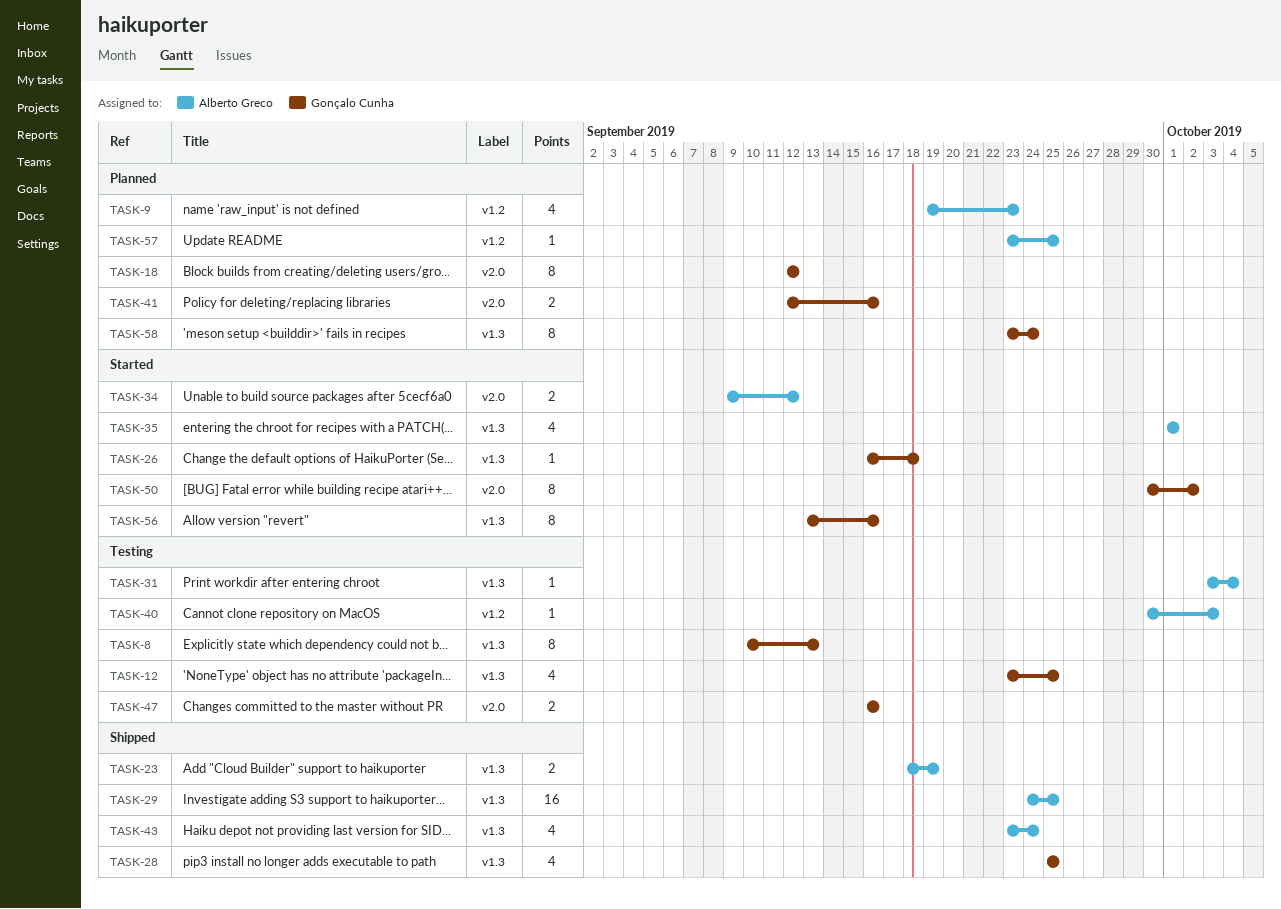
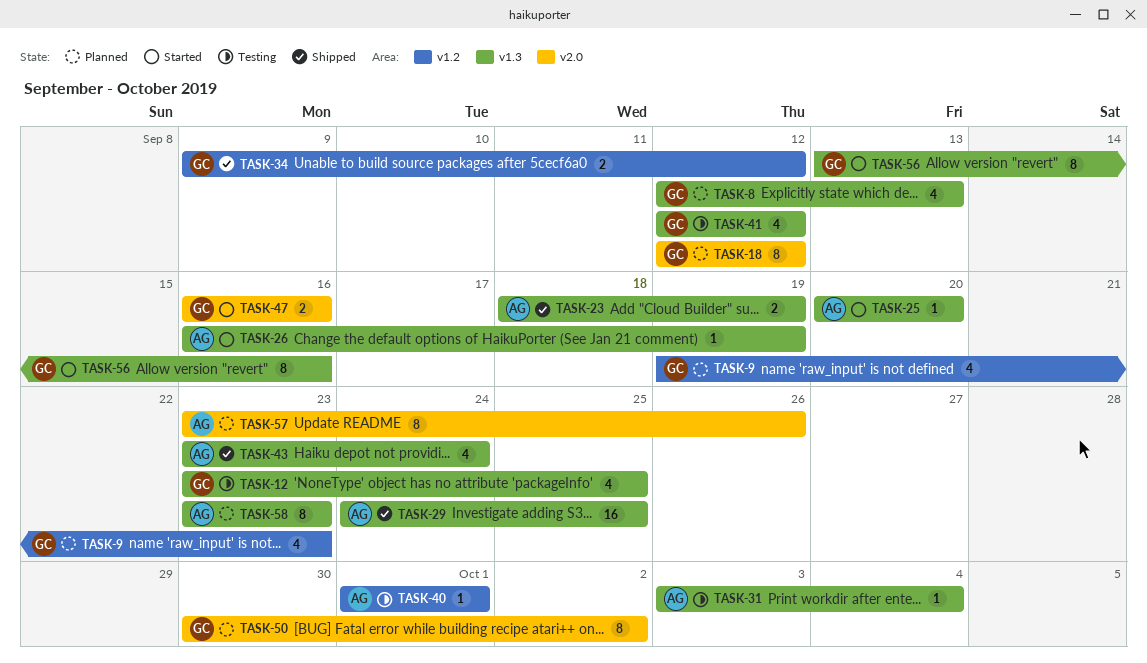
TASK-8, status: Testing -> Planned
TASK-8, estimate: 8 -> 4
TASK-8, start: Sep 10 -> Sep 12
TASK-9, owner: Alberto Greco -> Gonçalo Cunha
TASK-25: none -> present
TASK-26, owner: Gonçalo Cunha -> Alberto Greco
TASK-26, due: Sep 18 -> Sep 19
TASK-28: present -> none
TASK-34, status: Started -> Shipped
TASK-34, owner: Alberto Greco -> Gonçalo Cunha
TASK-34, label: v2.0 -> v1.2
TASK-35: present -> none
TASK-40, start: Sep 30 -> Oct 1
TASK-40, due: Oct 3 -> Oct 1
TASK-41, status: Planned -> Testing
TASK-41, label: v2.0 -> v1.3
TASK-41, estimate: 2 -> 4
TASK-41, due: Sep 16 -> Sep 12
TASK-47, status: Testing -> Started
TASK-50, status: Started -> Planned
TASK-57, label: v1.2 -> v2.0
TASK-57, estimate: 1 -> 8
TASK-57, due: Sep 25 -> Sep 26
TASK-58, owner: Gonçalo Cunha -> Alberto Greco
TASK-58, due: Sep 24 -> Sep 23

